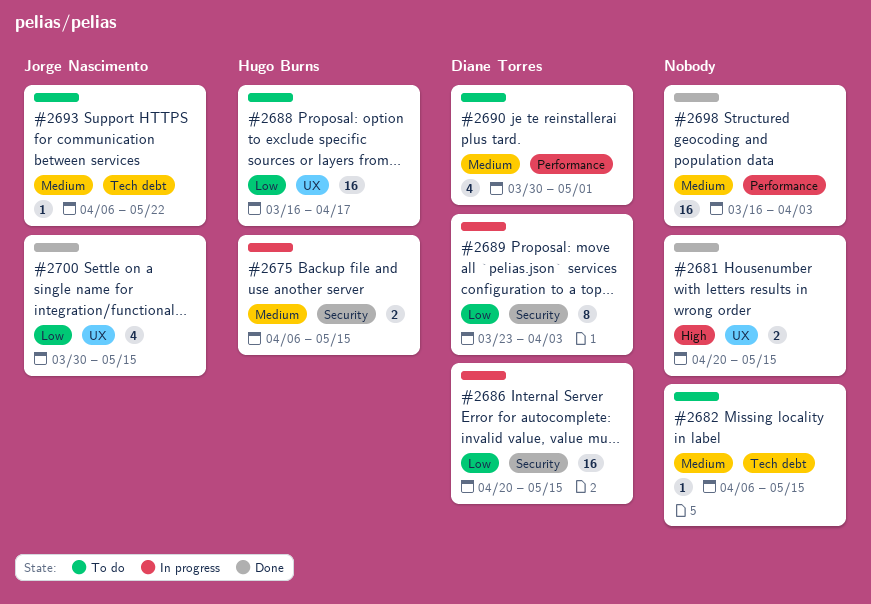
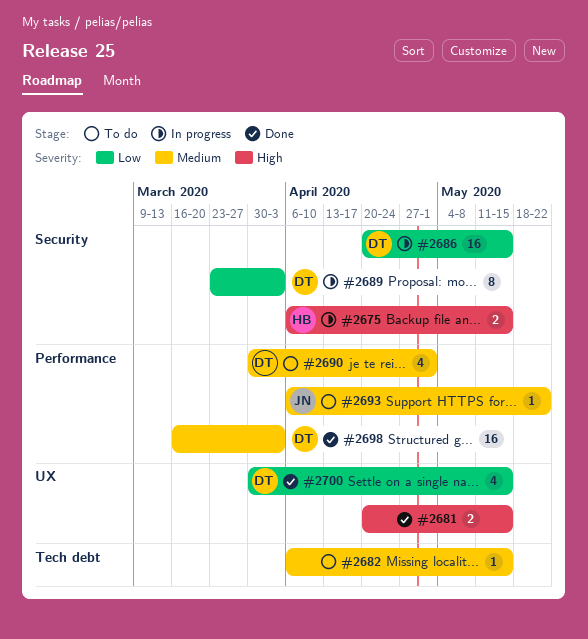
#2675, priority: Medium -> High
#2688: present -> none
#2693, label: Tech debt -> Performance
#2698, owner: none -> Diane Torres
#2700, owner: Jorge Nascimento -> Diane Torres

